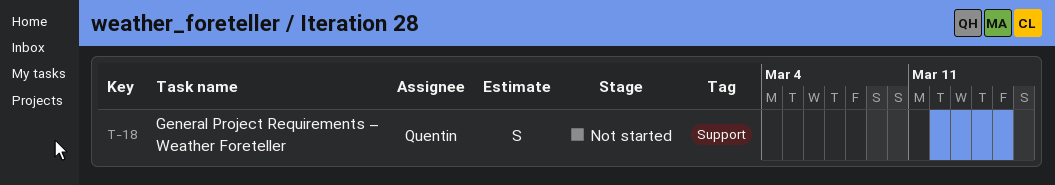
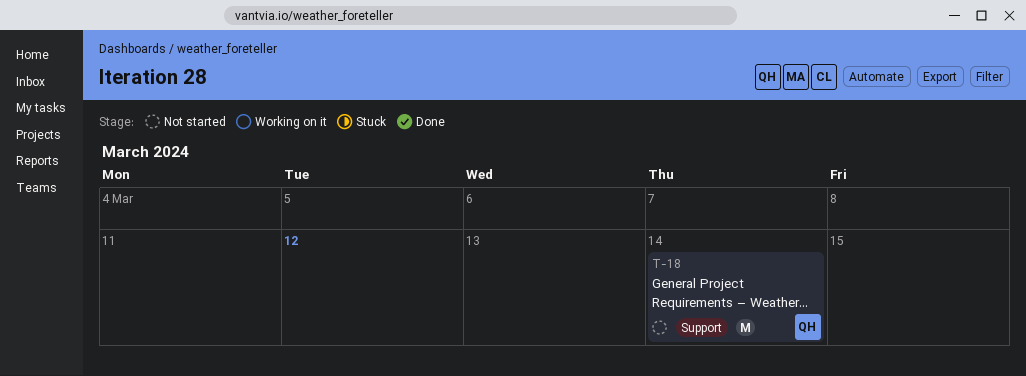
T-18, estimate: S -> M
T-18, due: Mar 15 -> Mar 14

